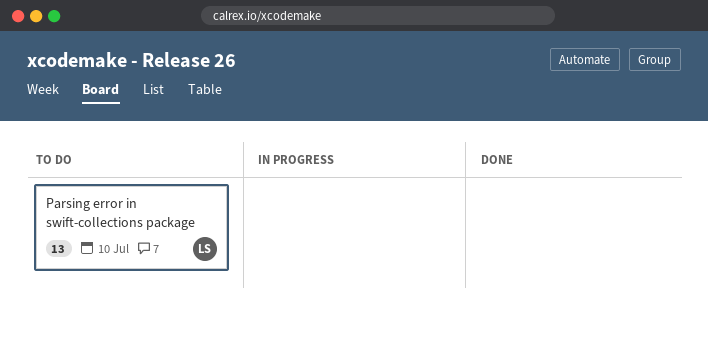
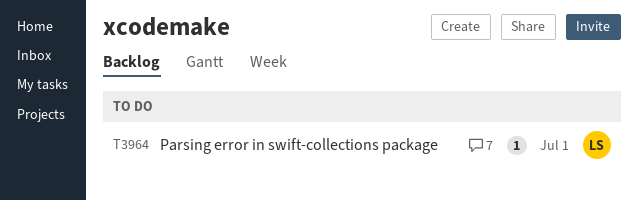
Parsing error in swift-collections package, estimate: 13 -> 1
Parsing error in swift-collections package, due: Jul 10 -> Jul 1

